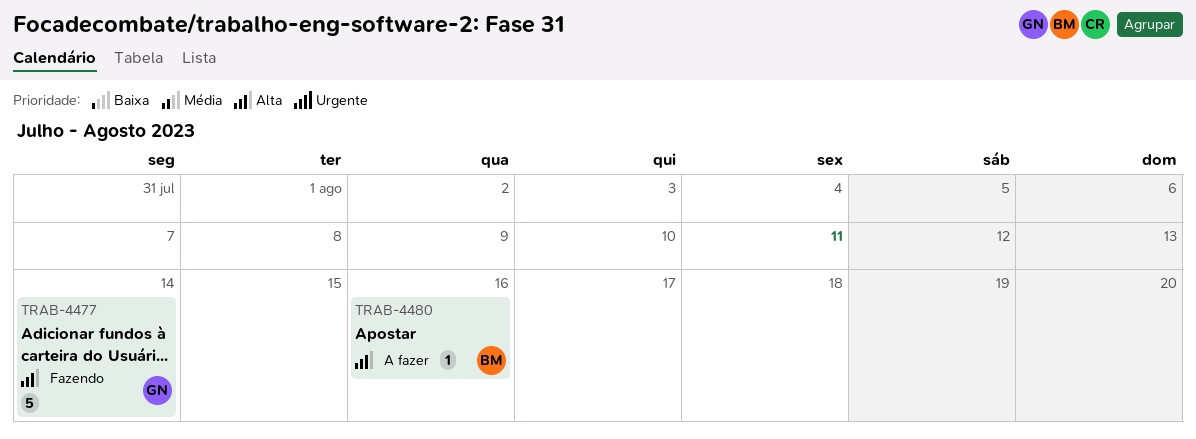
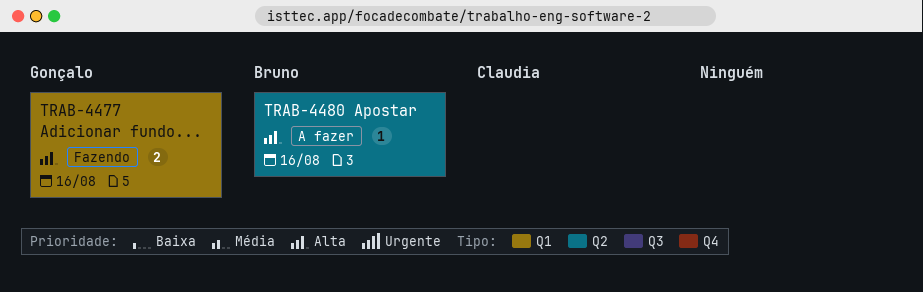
TRAB-4477, estimate: 5 -> 2
TRAB-4477, due: Aug 14 -> Aug 16

